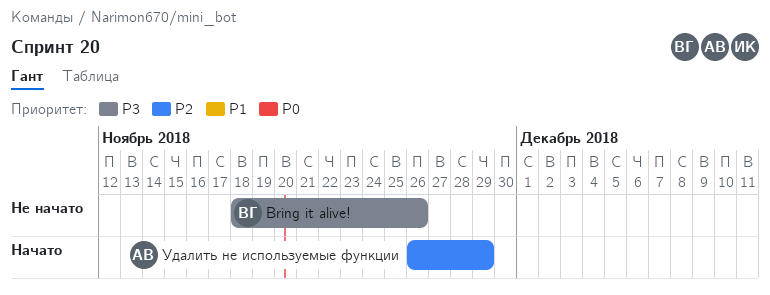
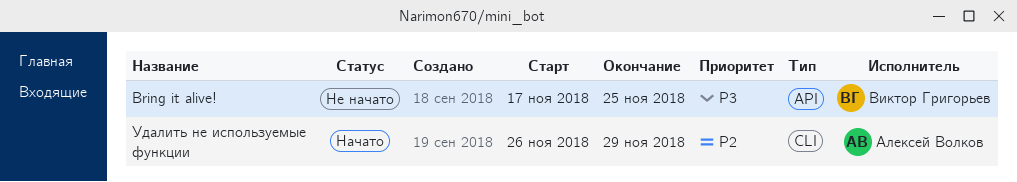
Bring it alive!, start: Nov 18 -> Nov 17
Bring it alive!, due: Nov 26 -> Nov 25

